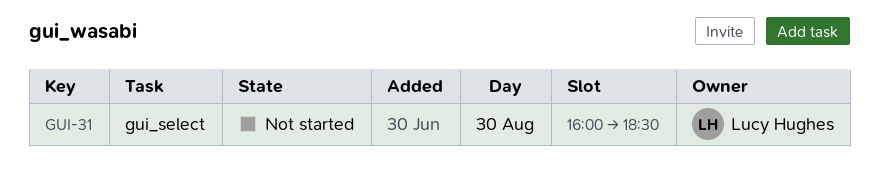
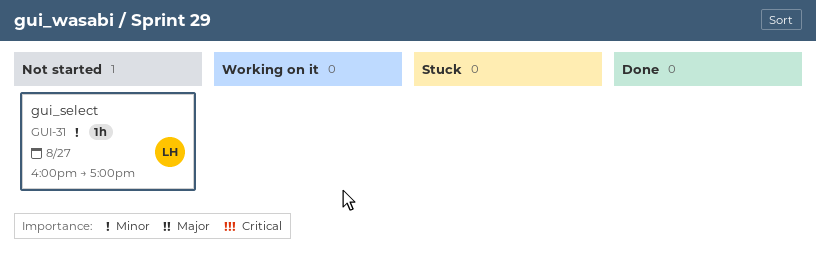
GUI-31, day: Aug 30 -> Aug 27
GUI-31, ends: 18:30 -> 17:00

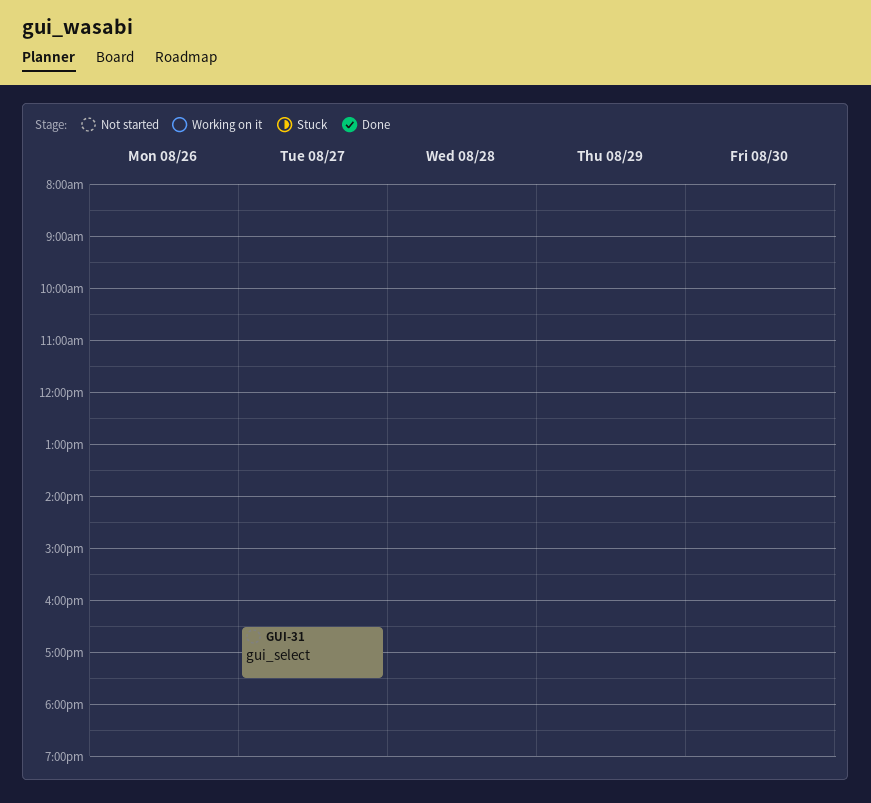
GUI-31, begins: 16:00 -> 16:30
GUI-31, ends: 17:00 -> 17:30

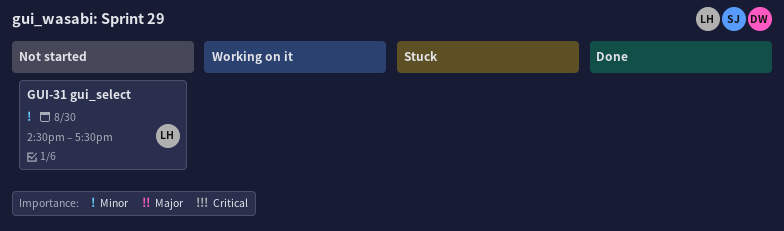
GUI-31, day: Aug 27 -> Aug 30
GUI-31, begins: 16:30 -> 14:30

